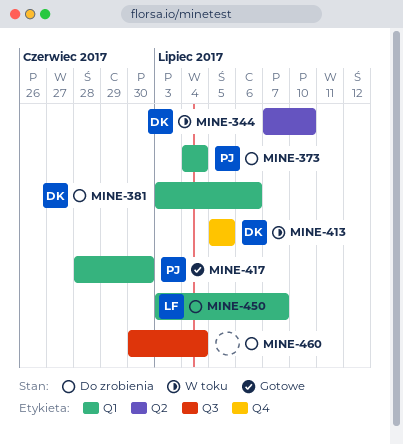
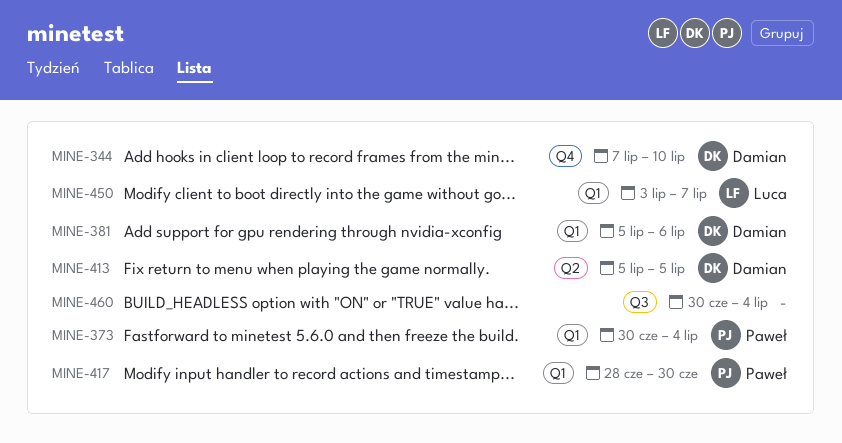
MINE-344, label: Q2 -> Q4
MINE-373, start: Jul 4 -> Jun 30
MINE-381, start: Jul 3 -> Jul 5
MINE-413, label: Q4 -> Q2

